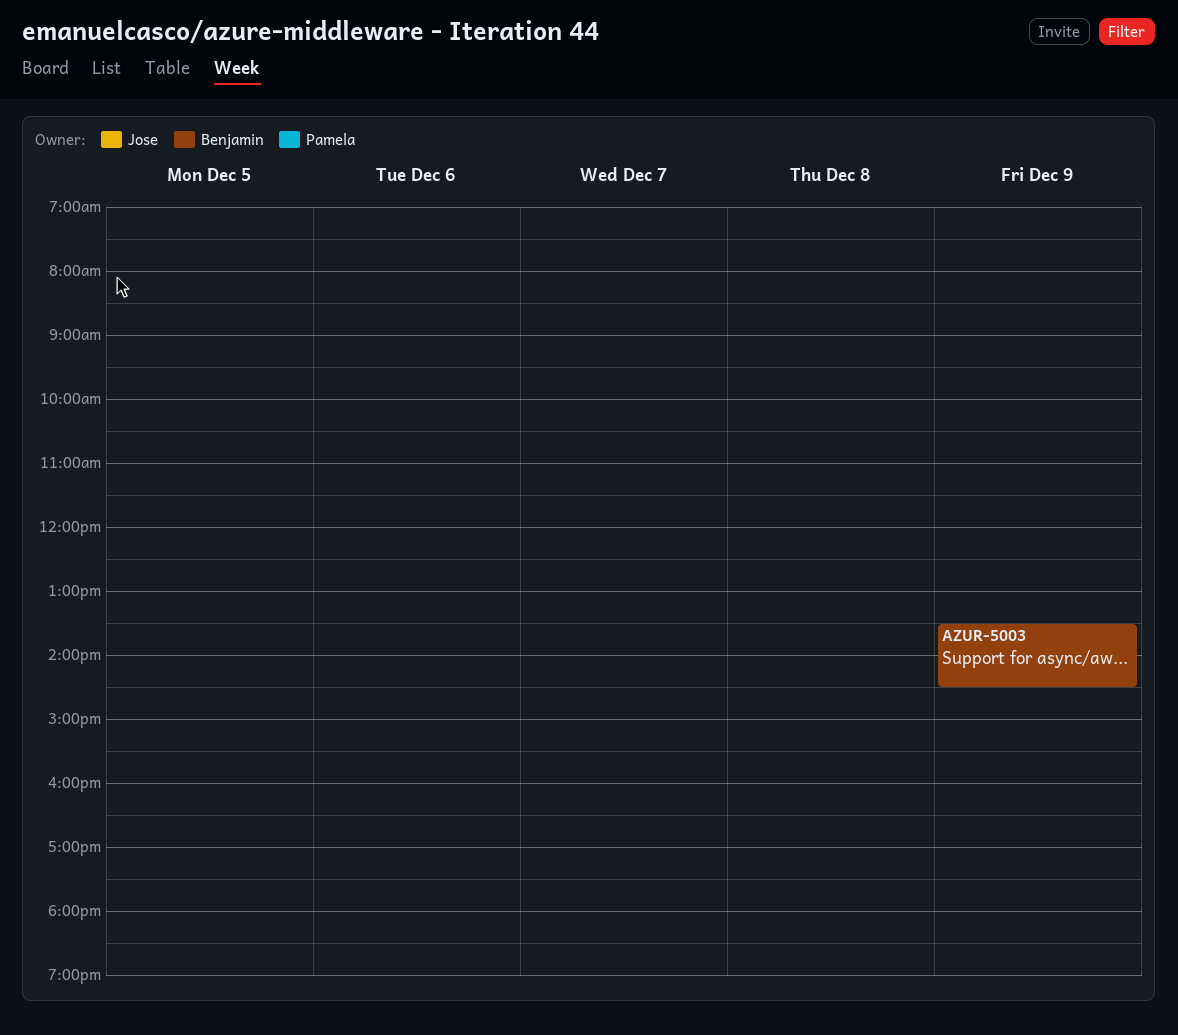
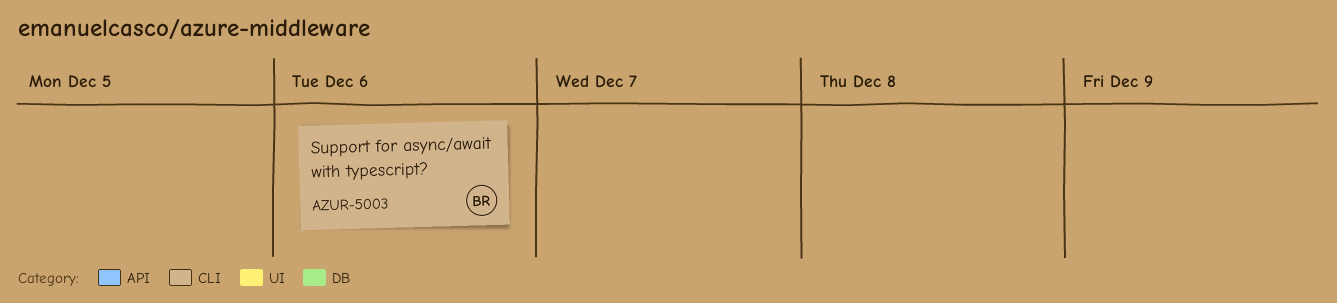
AZUR-5003, day: Dec 9 -> Dec 6

